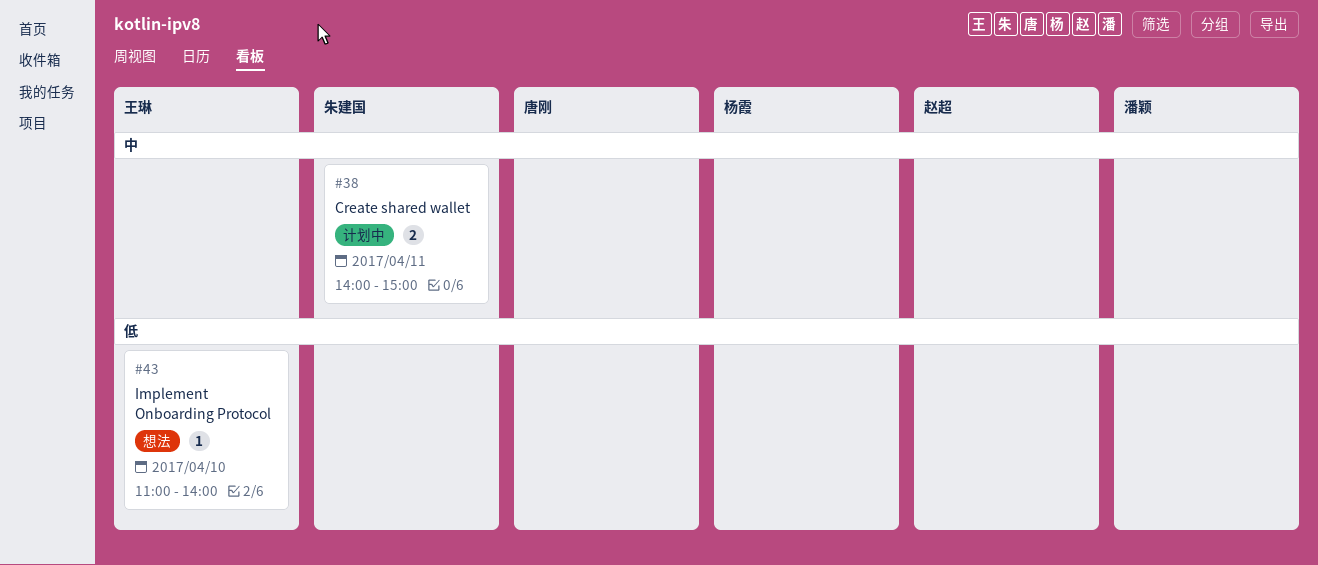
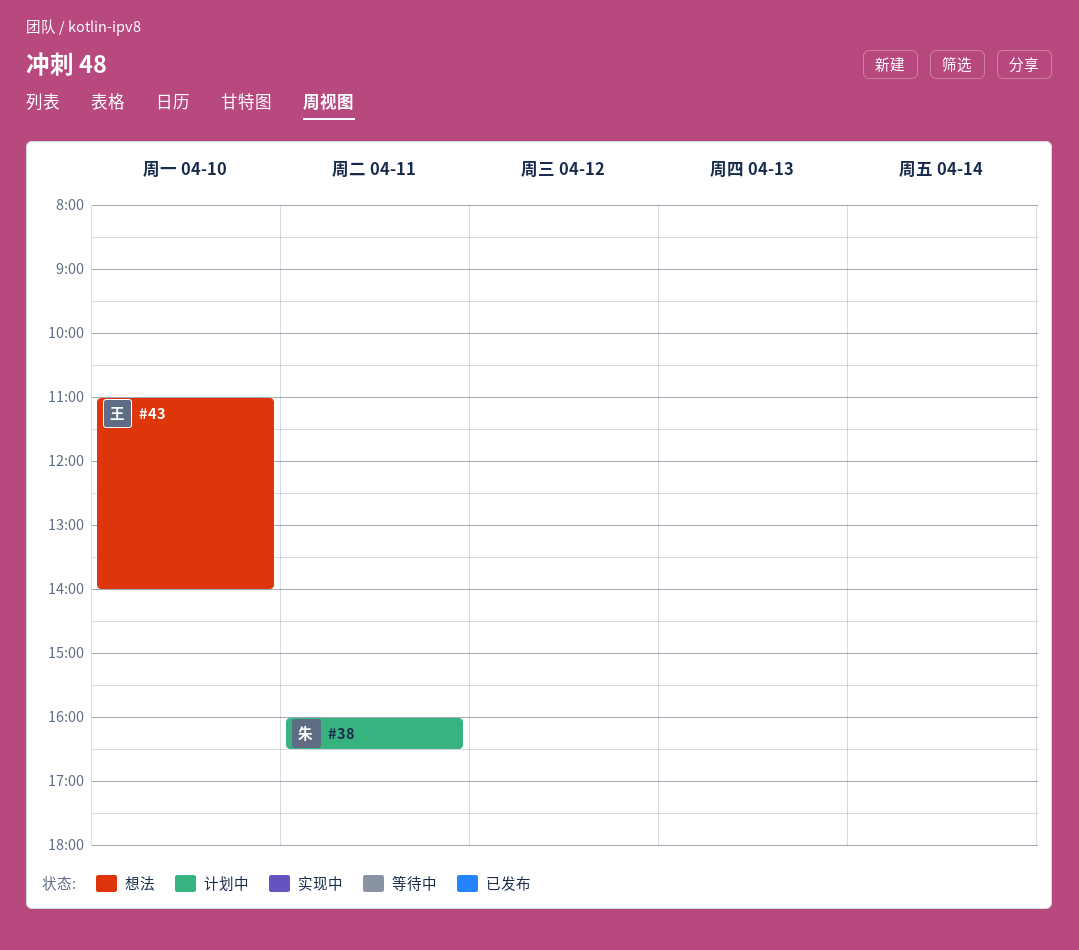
#38, begins: 14:00 -> 16:00
#38, ends: 15:00 -> 16:30

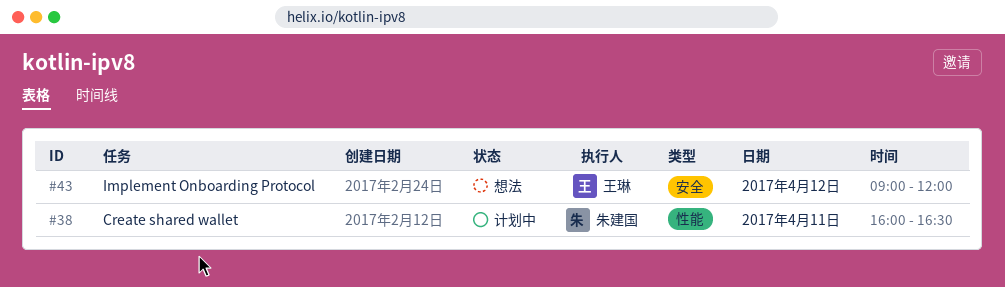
#43, day: Apr 10 -> Apr 12
#43, begins: 11:00 -> 09:00
#43, ends: 14:00 -> 12:00

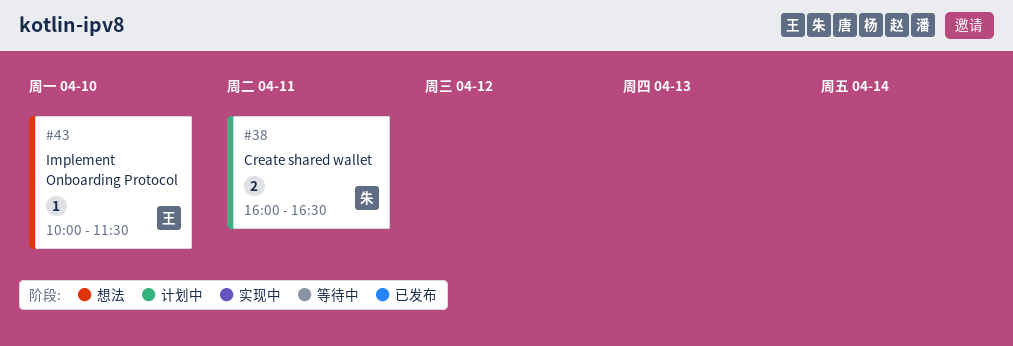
#43, day: Apr 12 -> Apr 10
#43, begins: 09:00 -> 10:00
#43, ends: 12:00 -> 11:30

